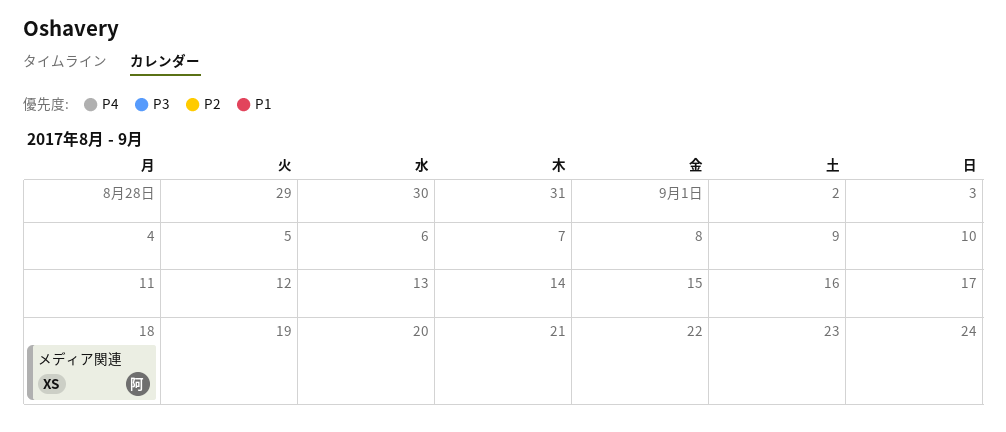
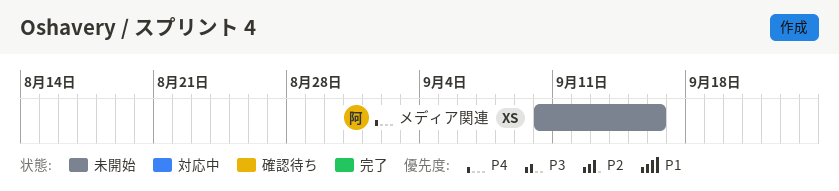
メディア関連, due: Sep 18 -> Sep 16

